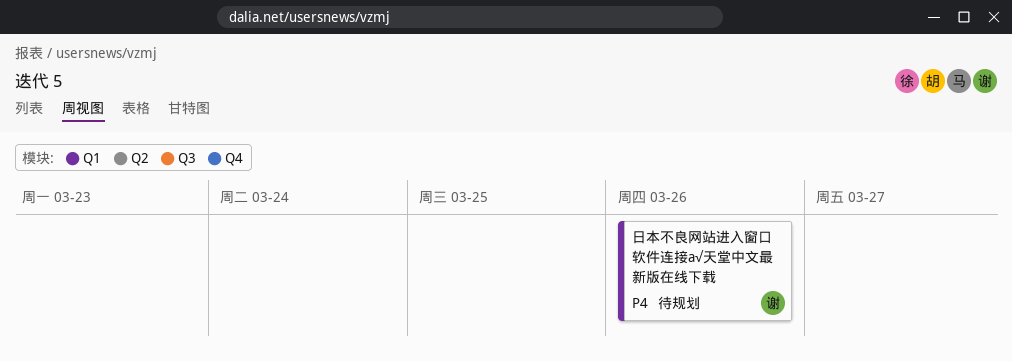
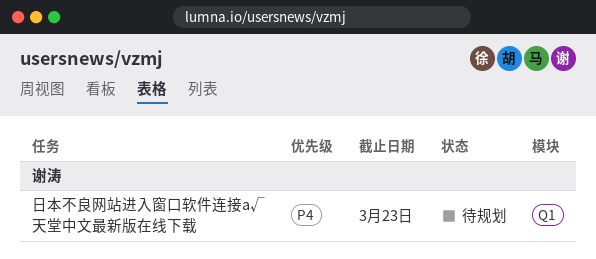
日本不良网站进入窗口软件连接а√天堂中文最新版在线下载, due: Mar 26 -> Mar 23

